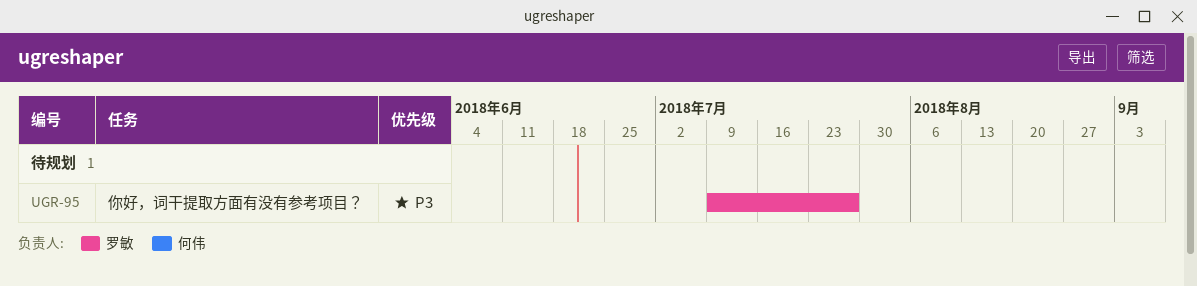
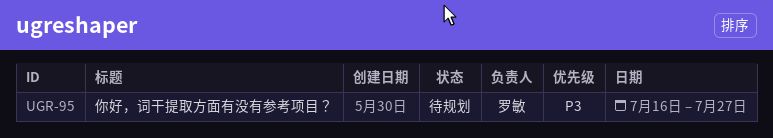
UGR-95, start: Jul 9 -> Jul 16

